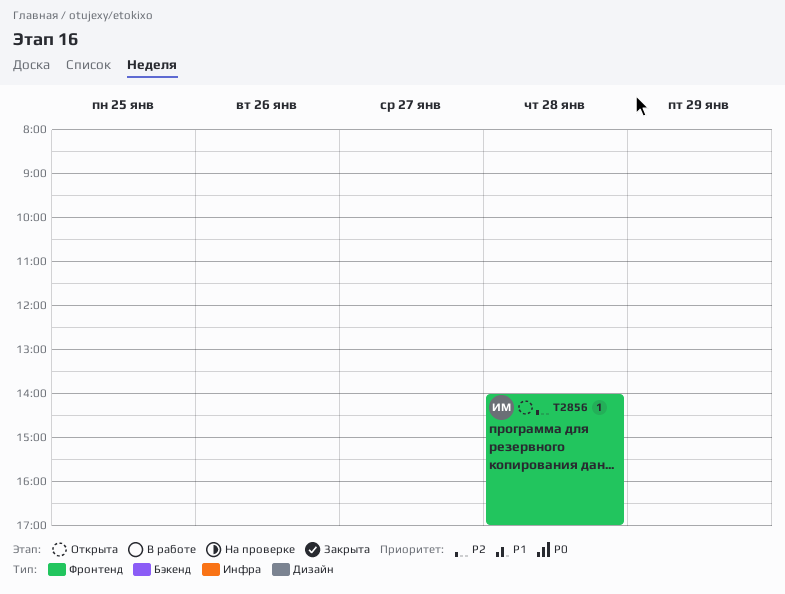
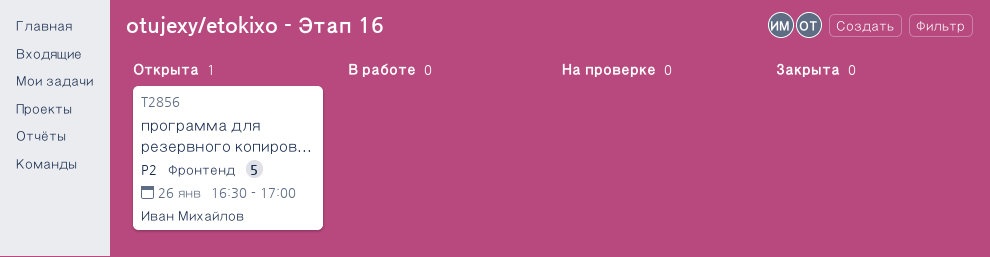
T2856, estimate: 1 -> 5
T2856, day: Jan 28 -> Jan 26
T2856, begins: 14:00 -> 16:30

